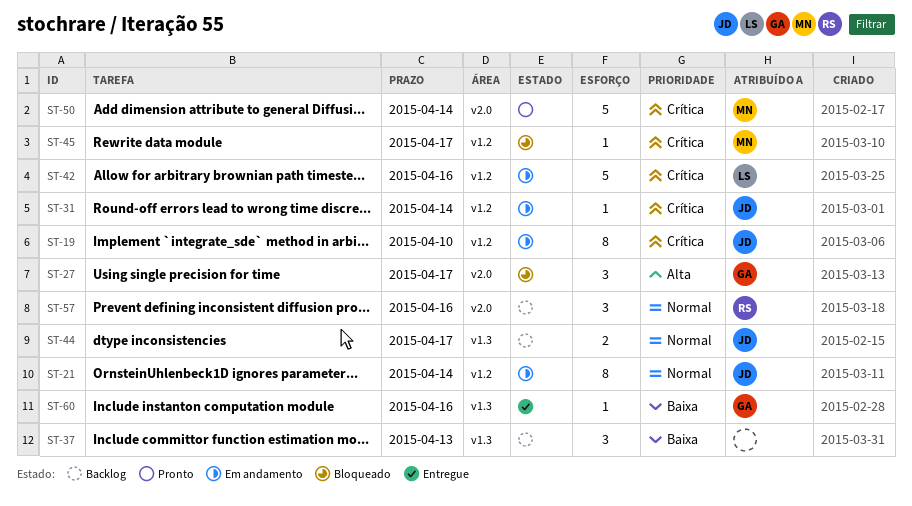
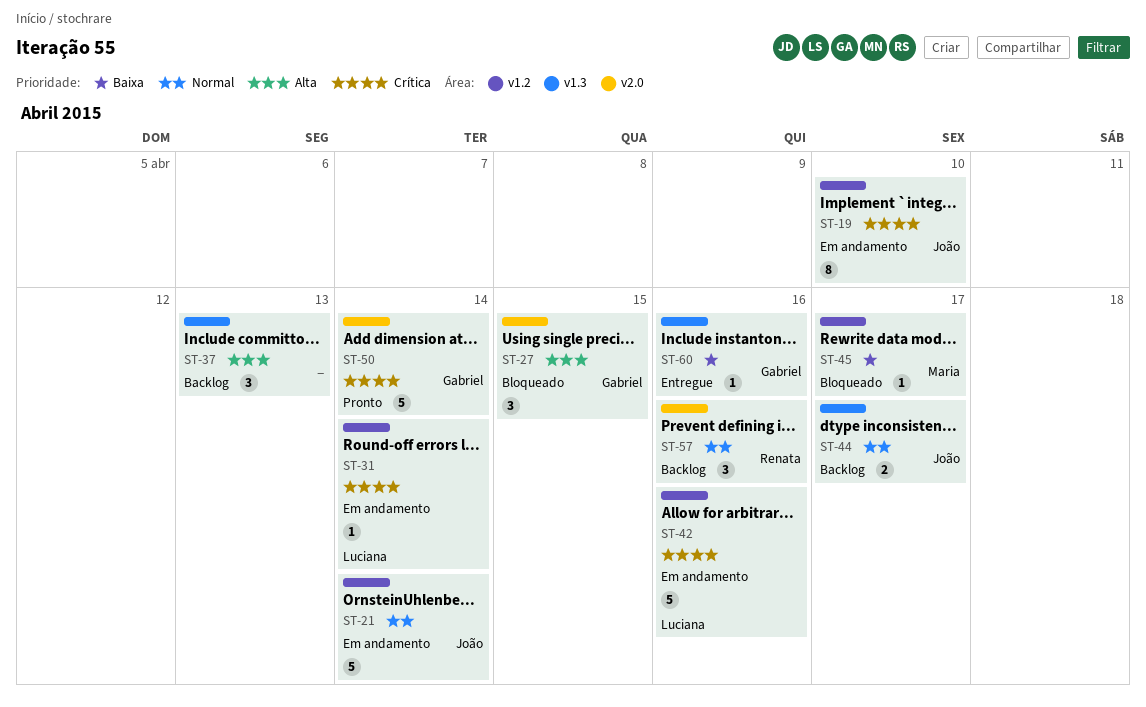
ST-21, estimate: 8 -> 5
ST-27, due: Apr 17 -> Apr 15
ST-31, owner: João -> Luciana
ST-37, priority: Baixa -> Alta
ST-45, priority: Crítica -> Baixa
ST-50, owner: Maria -> Gabriel

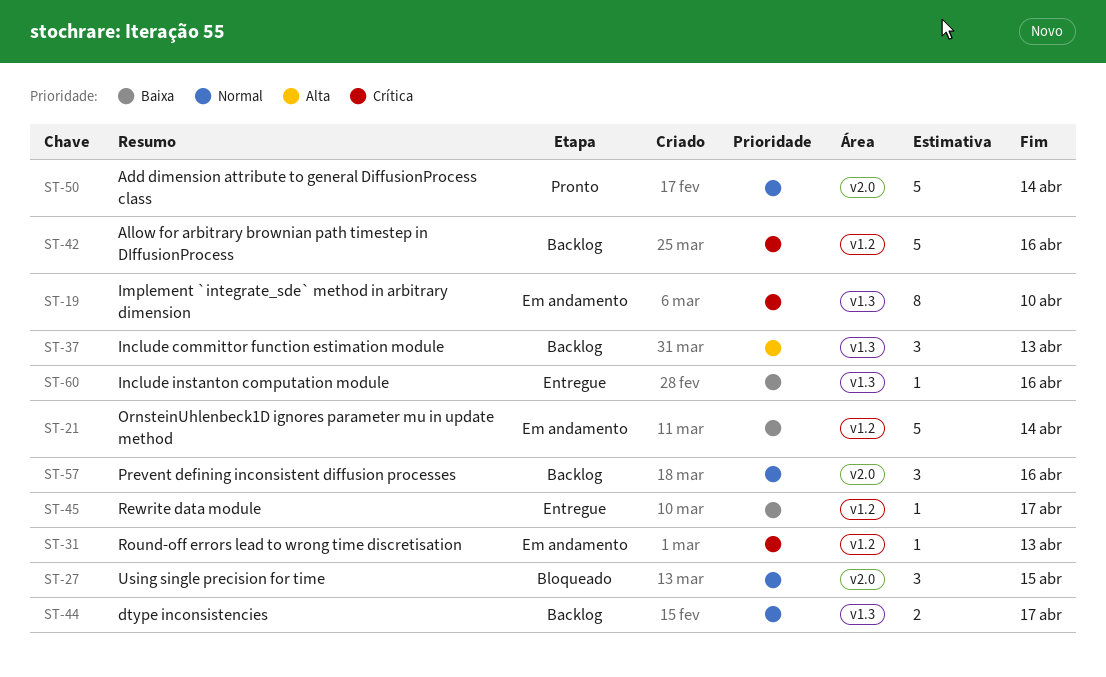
ST-19, label: v1.2 -> v1.3
ST-21, priority: Normal -> Baixa
ST-27, priority: Alta -> Normal
ST-31, due: Apr 14 -> Apr 13
ST-42, status: Em andamento -> Backlog
ST-45, status: Bloqueado -> Entregue
ST-50, priority: Crítica -> Normal

